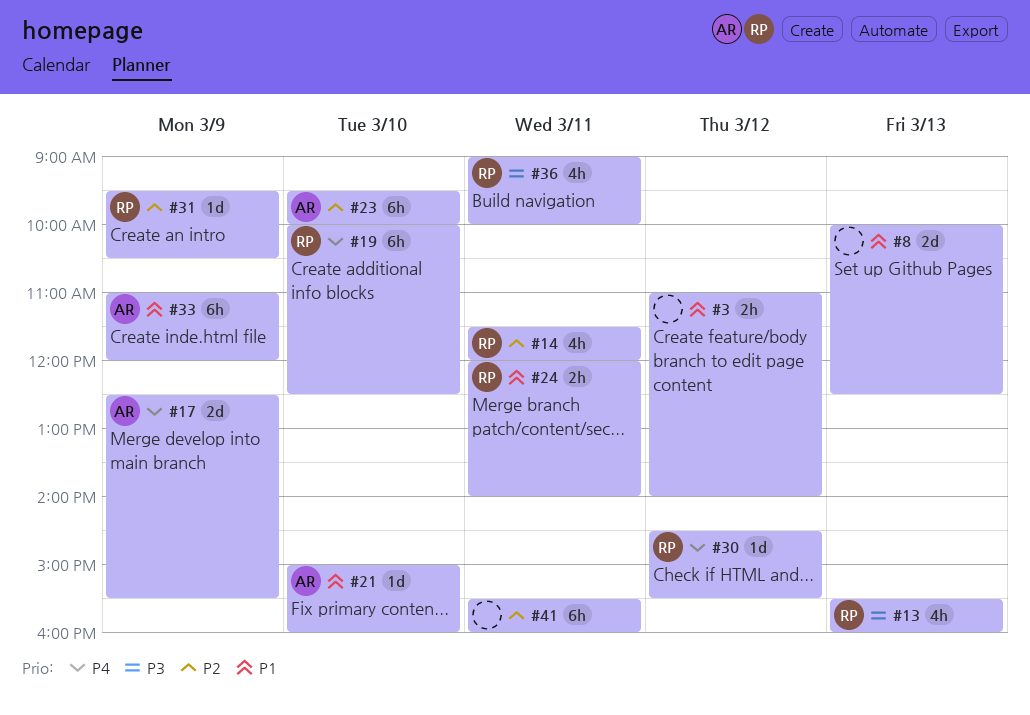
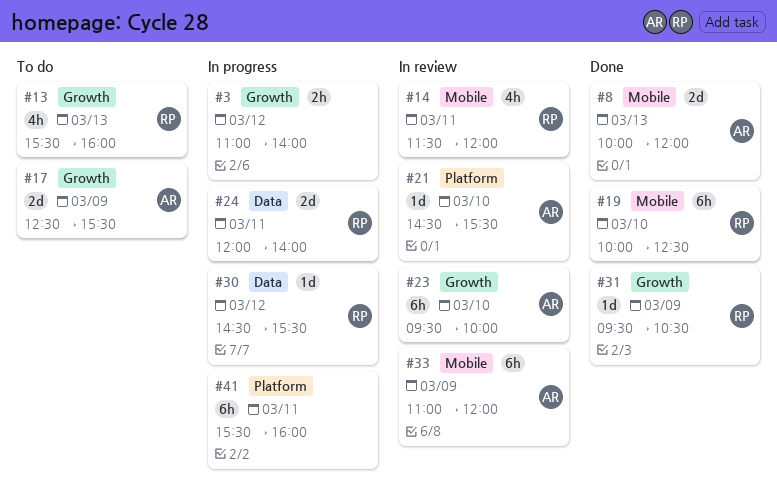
#8, owner: none -> AR
#8, ends: 12:30 -> 12:00
#21, begins: 15:00 -> 14:30
#21, ends: 16:00 -> 15:30
#24, estimate: 2h -> 2d
#36: present -> none

